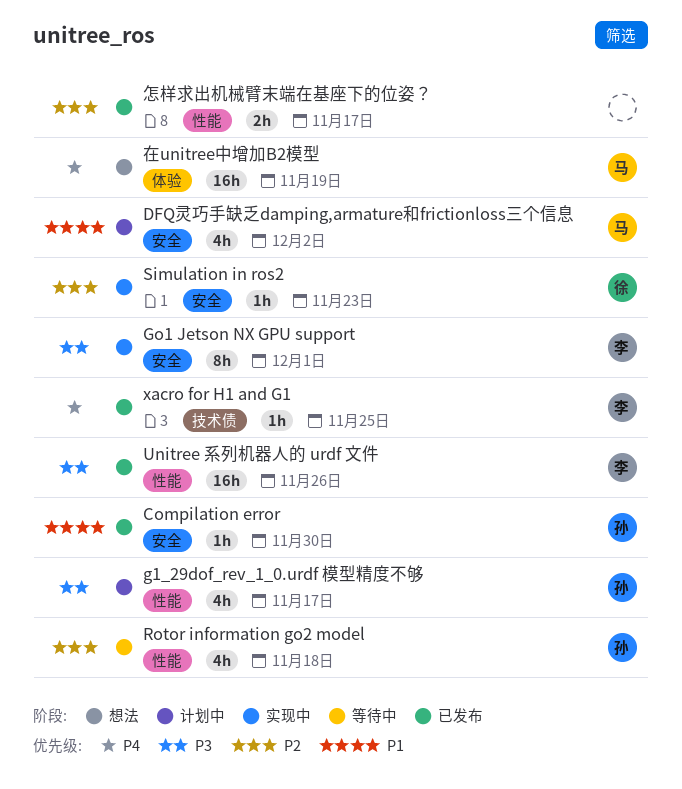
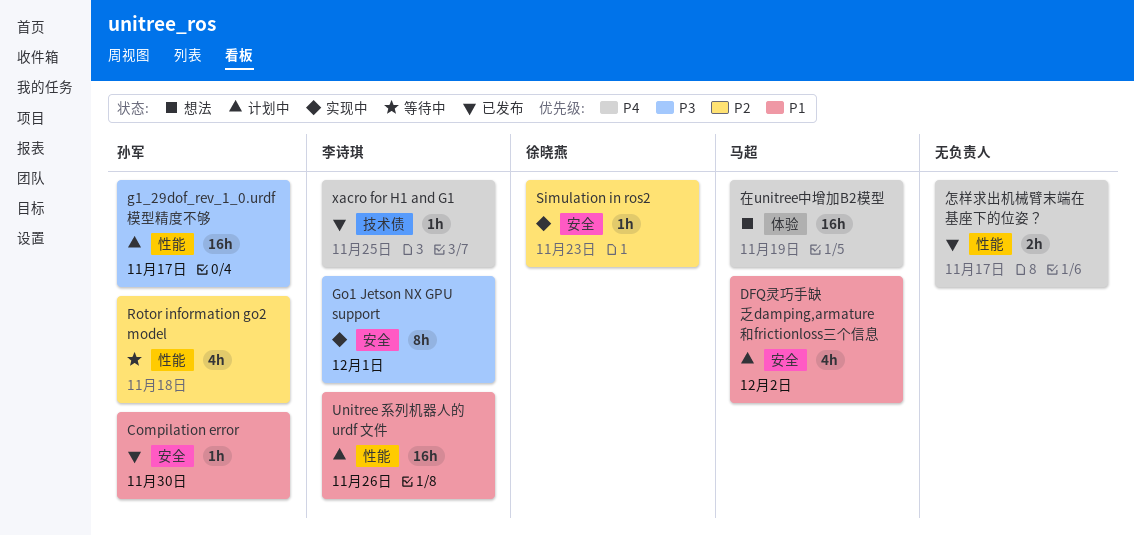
g1_29dof_rev_1_0.urdf 模型精度不够, estimate: 4h -> 16h
Unitree 系列机器人的 urdf 文件, status: 已发布 -> 计划中
Unitree 系列机器人的 urdf 文件, priority: P3 -> P1
怎样求出机械臂末端在基座下的位姿？, priority: P2 -> P4

